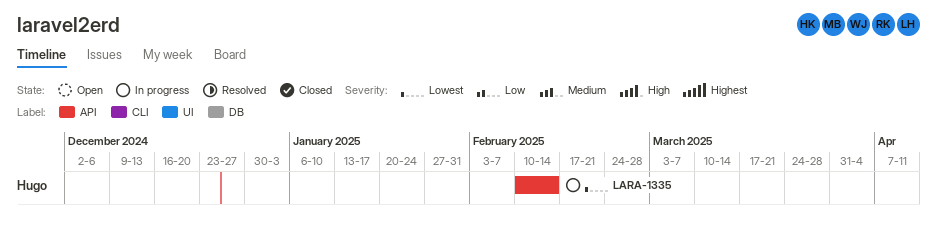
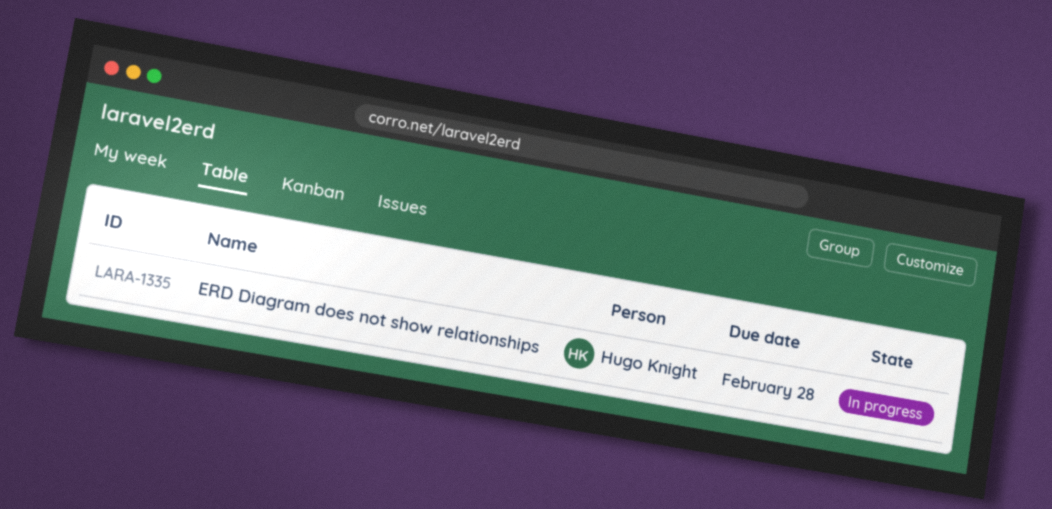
LARA-1335, due: Feb 14 -> Feb 28

